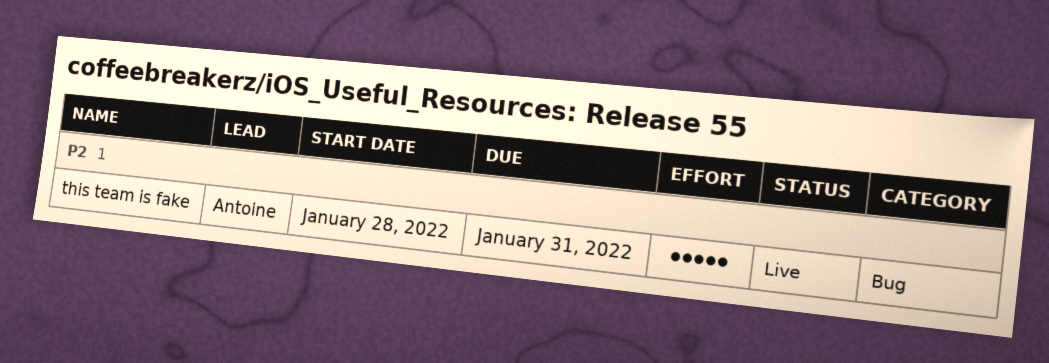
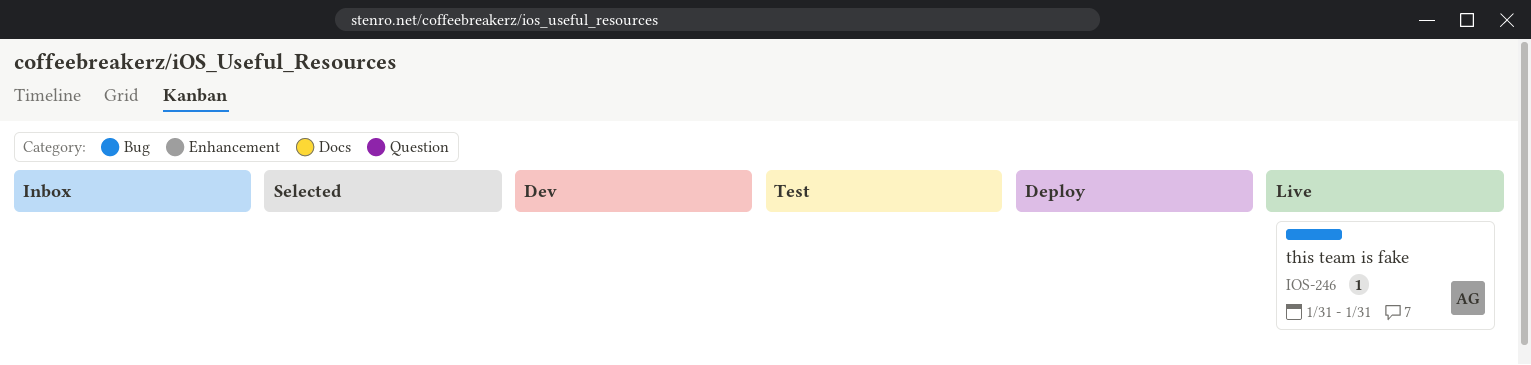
this team is fake, estimate: 5 -> 1
this team is fake, start: Jan 28 -> Jan 31

